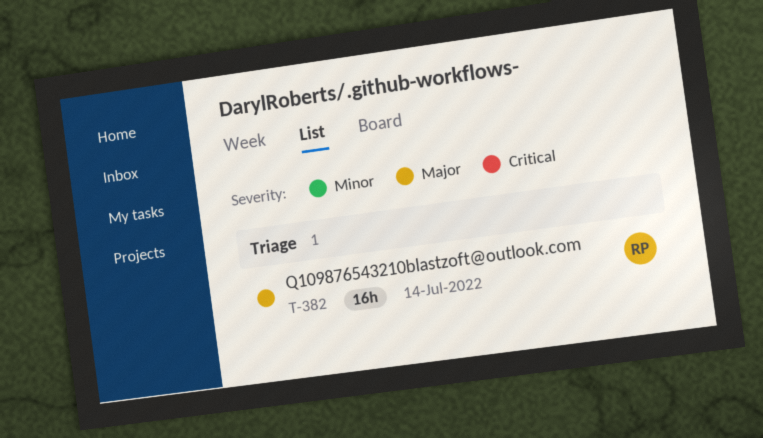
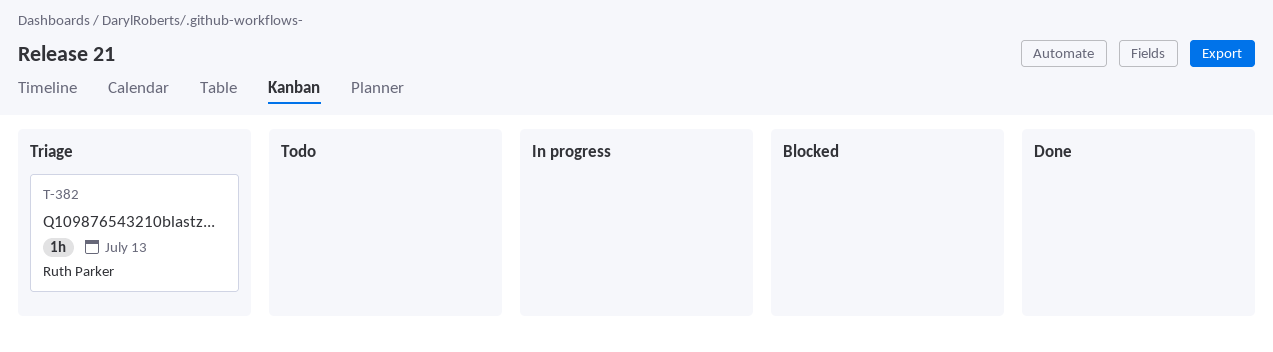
T-382, estimate: 16h -> 1h
T-382, due: Jul 14 -> Jul 13

